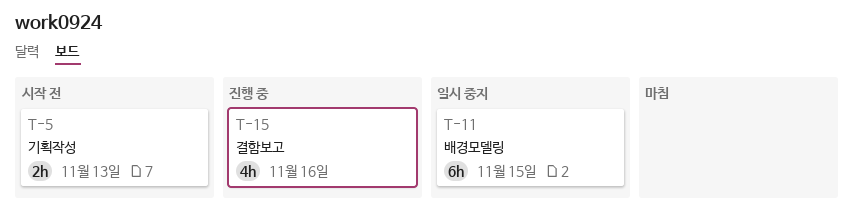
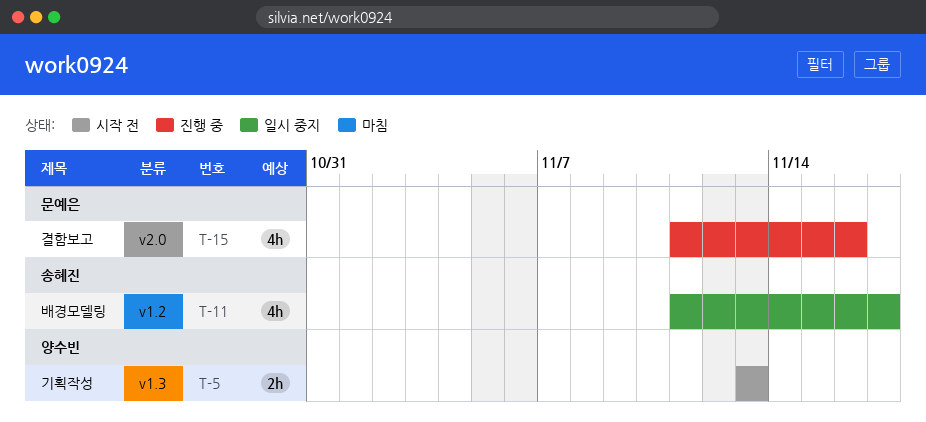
T-11, estimate: 6h -> 4h
T-11, due: Nov 15 -> Nov 17

